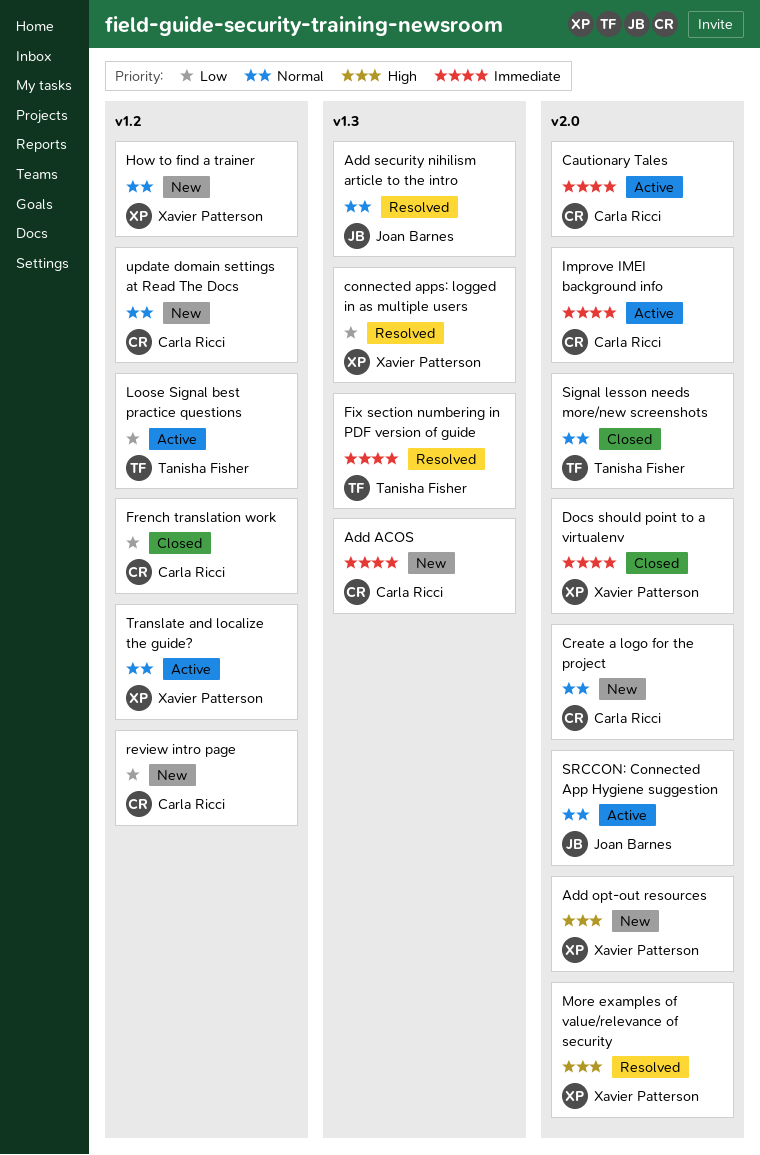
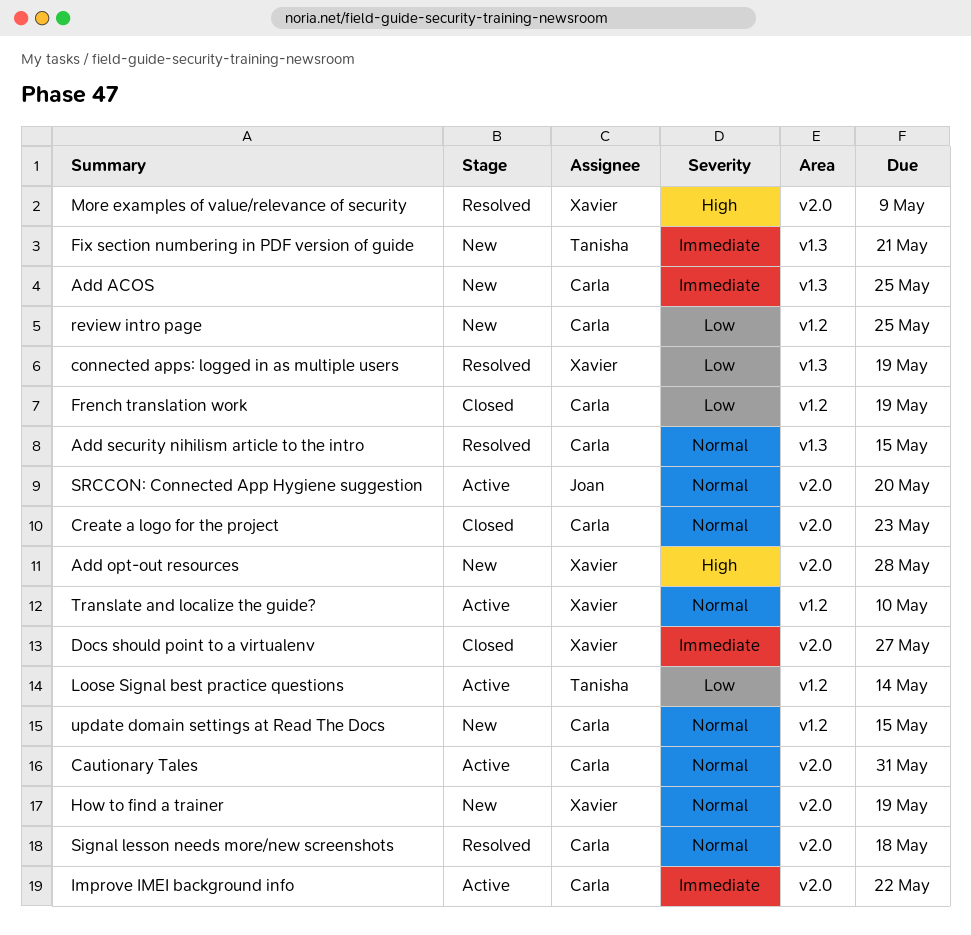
Add security nihilism article to the intro, owner: Joan Barnes -> Carla Ricci
Cautionary Tales, priority: Immediate -> Normal
Create a logo for the project, status: New -> Closed
Fix section numbering in PDF version of guide, status: Resolved -> New
How to find a trainer, label: v1.2 -> v2.0
Signal lesson needs more/new screenshots, status: Closed -> Resolved
Signal lesson needs more/new screenshots, owner: Tanisha Fisher -> Carla Ricci

